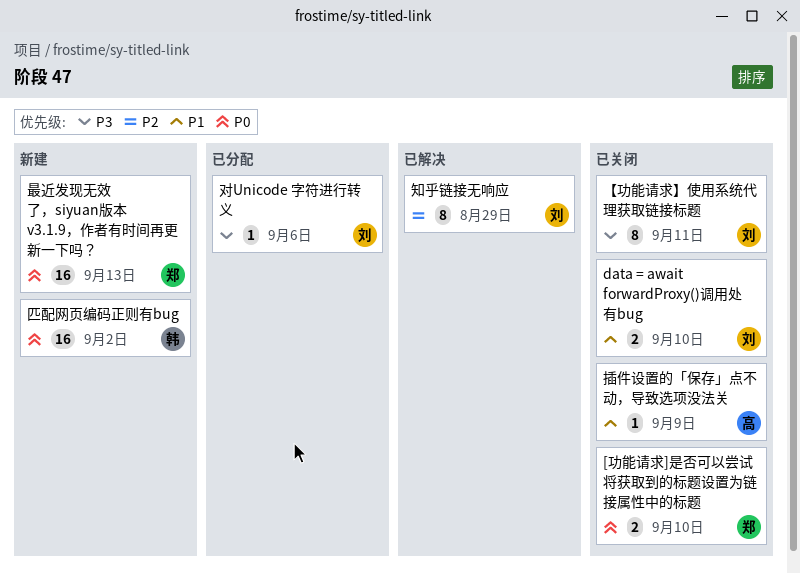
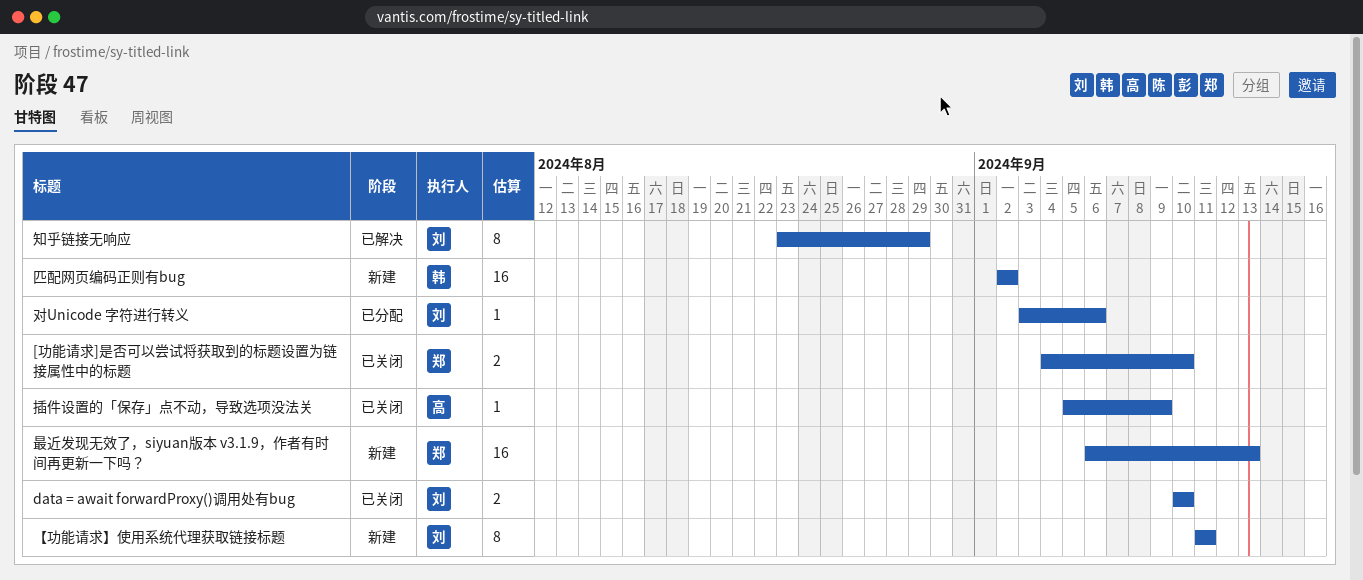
【功能请求】使用系统代理获取链接标题, status: 已关闭 -> 新建

